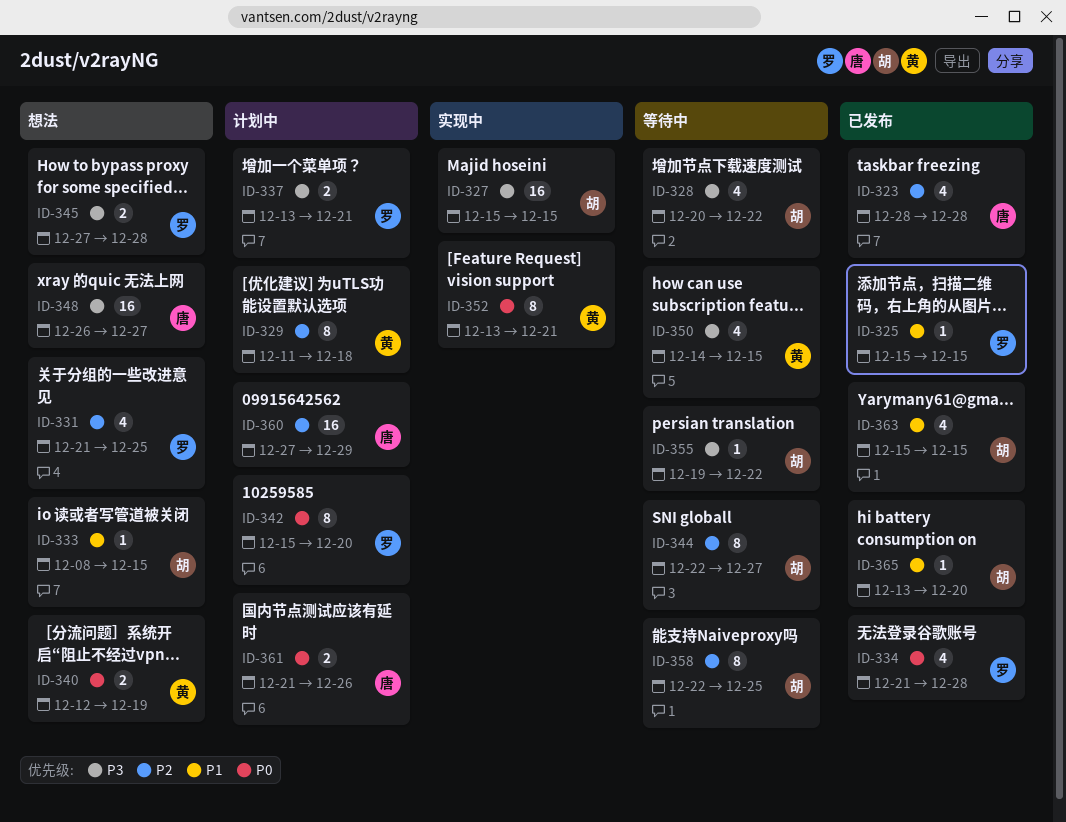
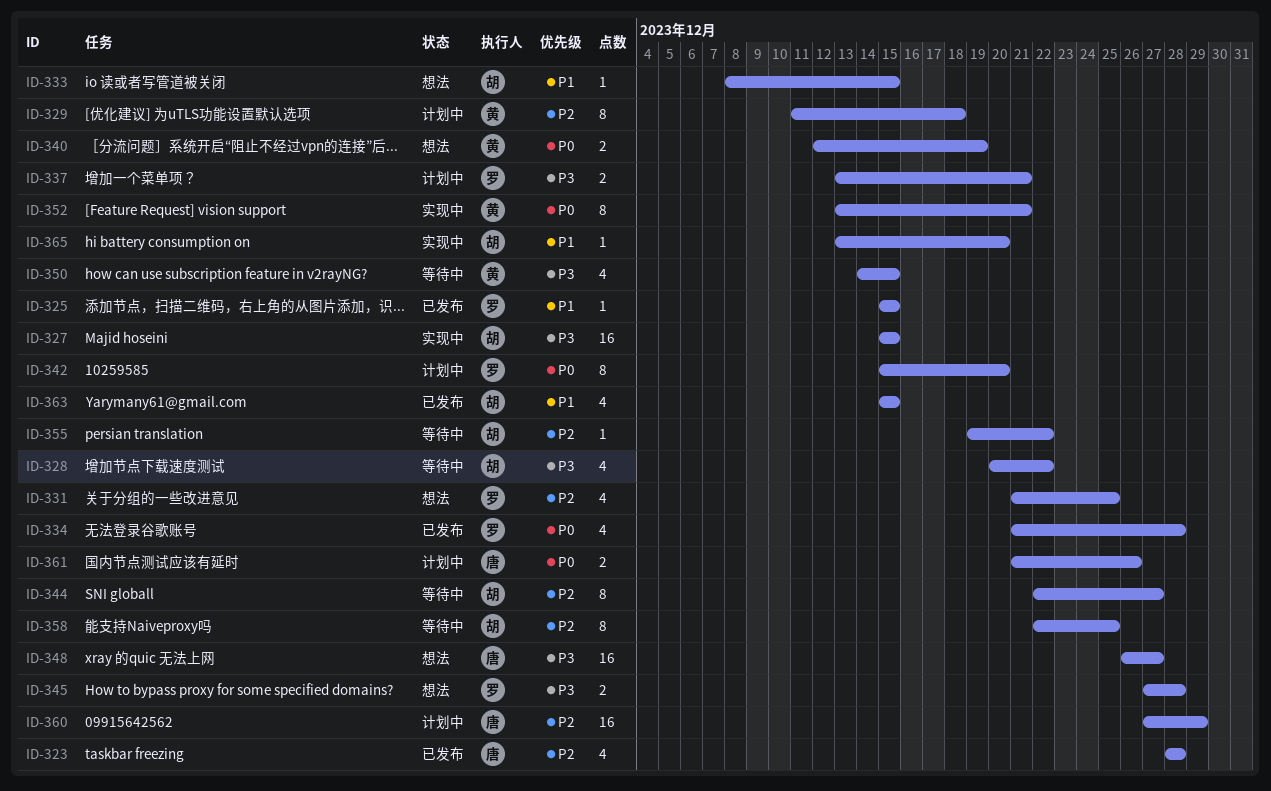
ID-355, priority: P3 -> P2
ID-365, status: 已发布 -> 实现中

